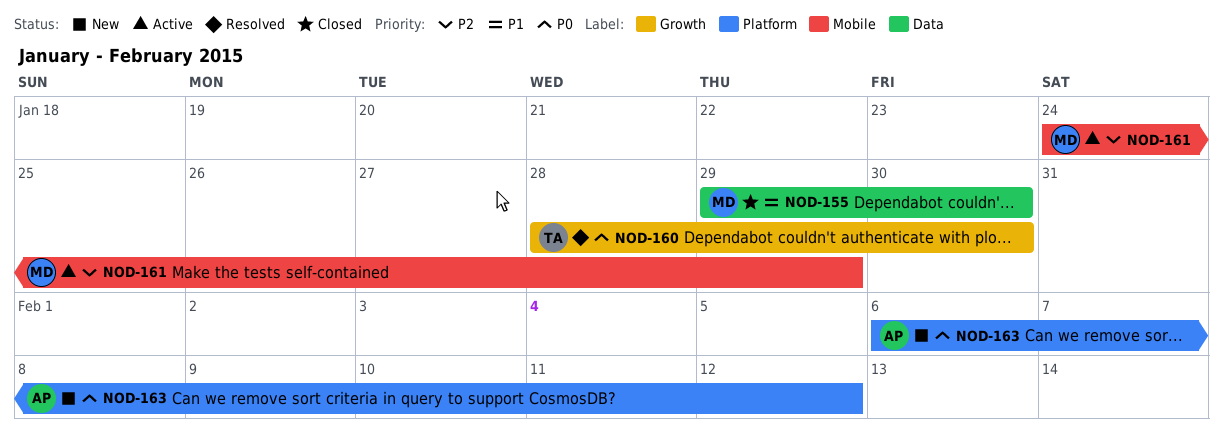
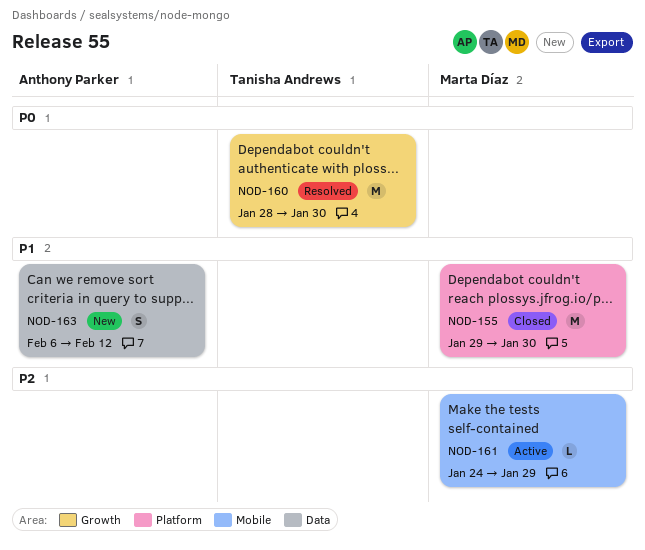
NOD-155, label: Data -> Platform
NOD-163, priority: P0 -> P1
NOD-163, label: Platform -> Data

